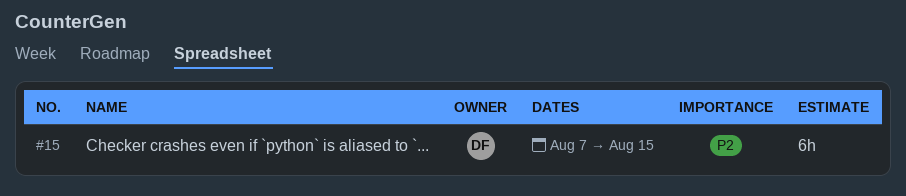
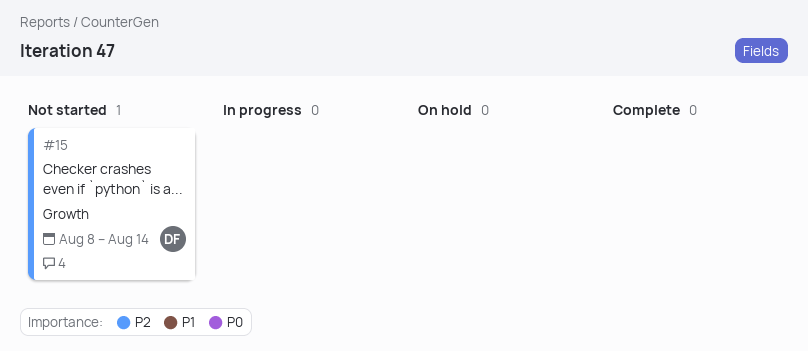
#15, start: Aug 7 -> Aug 8
#15, due: Aug 15 -> Aug 14

